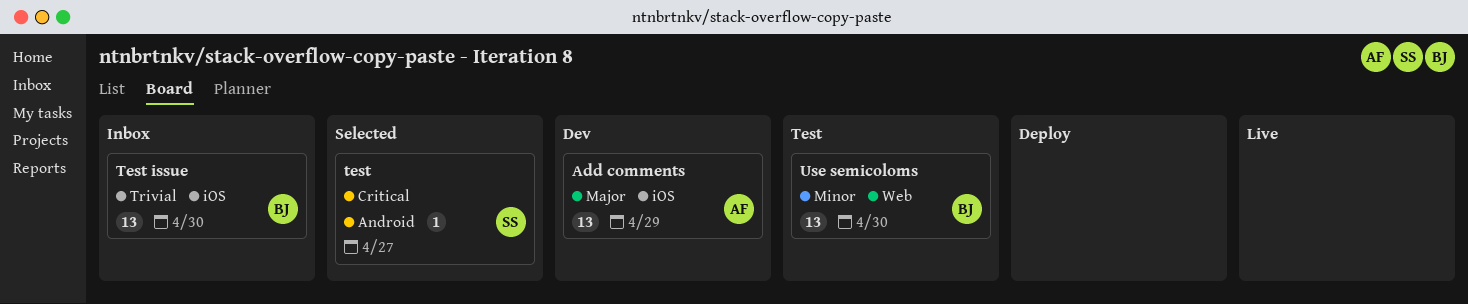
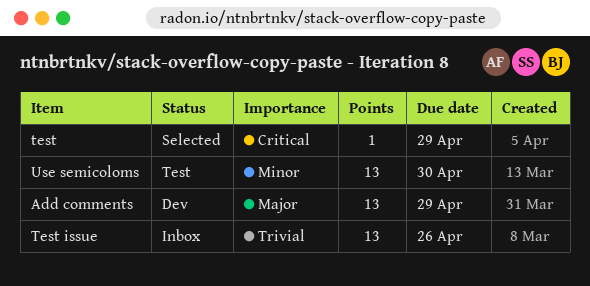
test, due: Apr 27 -> Apr 29
Test issue, due: Apr 30 -> Apr 26

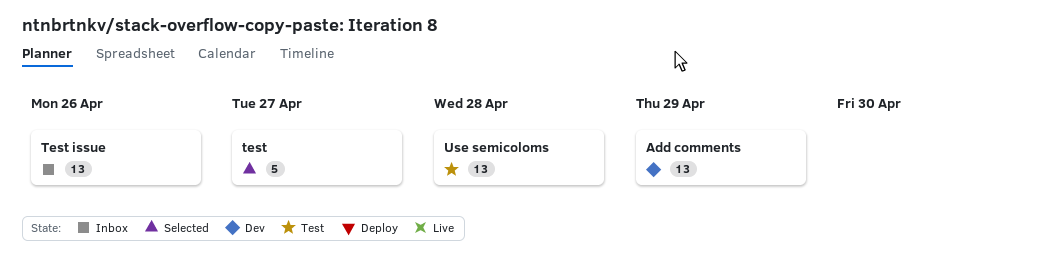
test, estimate: 1 -> 5
test, due: Apr 29 -> Apr 27
Use semicoloms, due: Apr 30 -> Apr 28

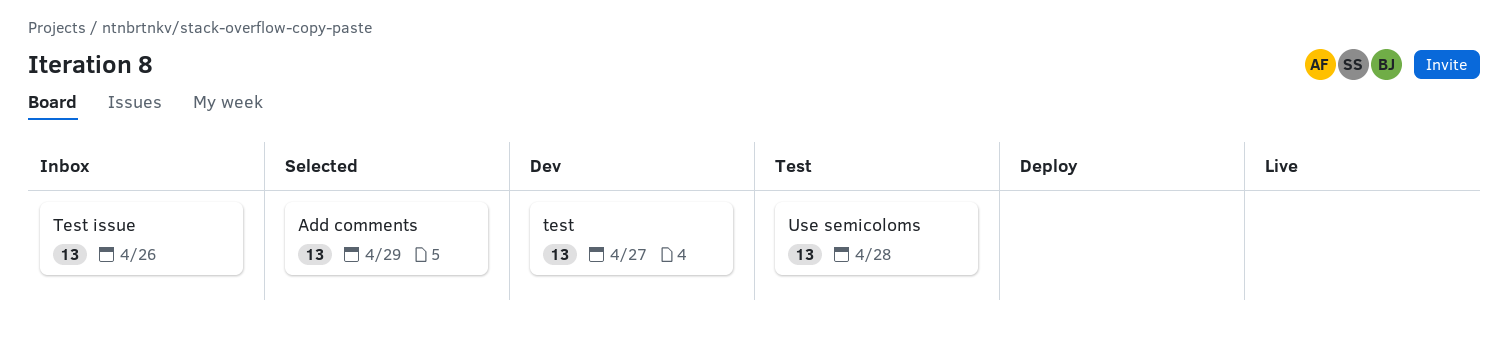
Add comments, status: Dev -> Selected
test, status: Selected -> Dev
test, estimate: 5 -> 13

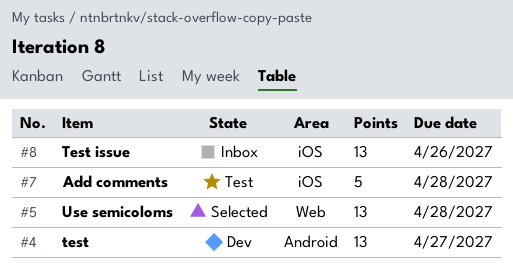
Add comments, status: Selected -> Test
Add comments, estimate: 13 -> 5
Add comments, due: Apr 29 -> Apr 28
Use semicoloms, status: Test -> Selected

